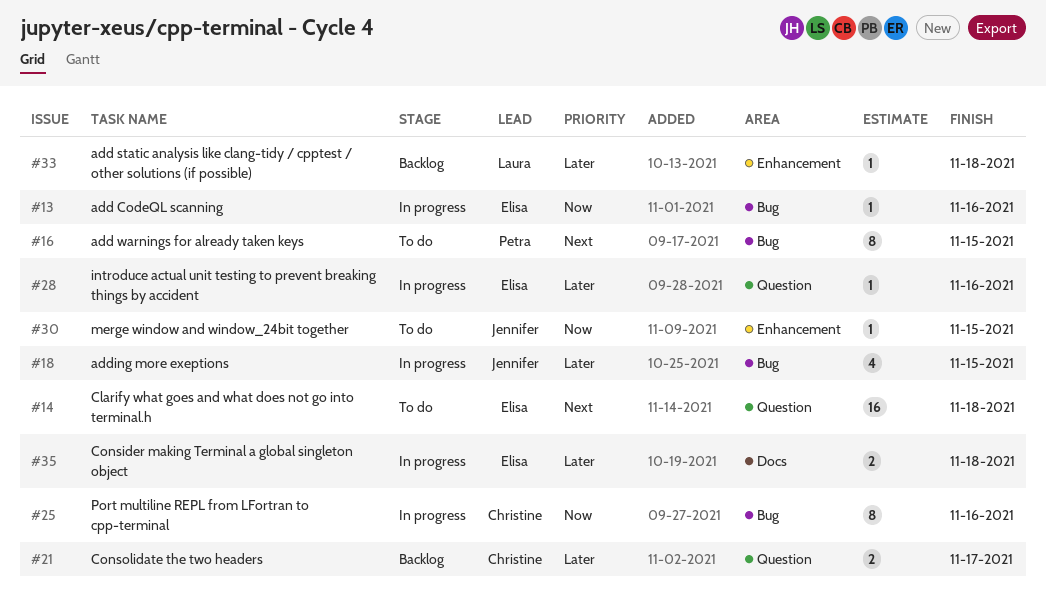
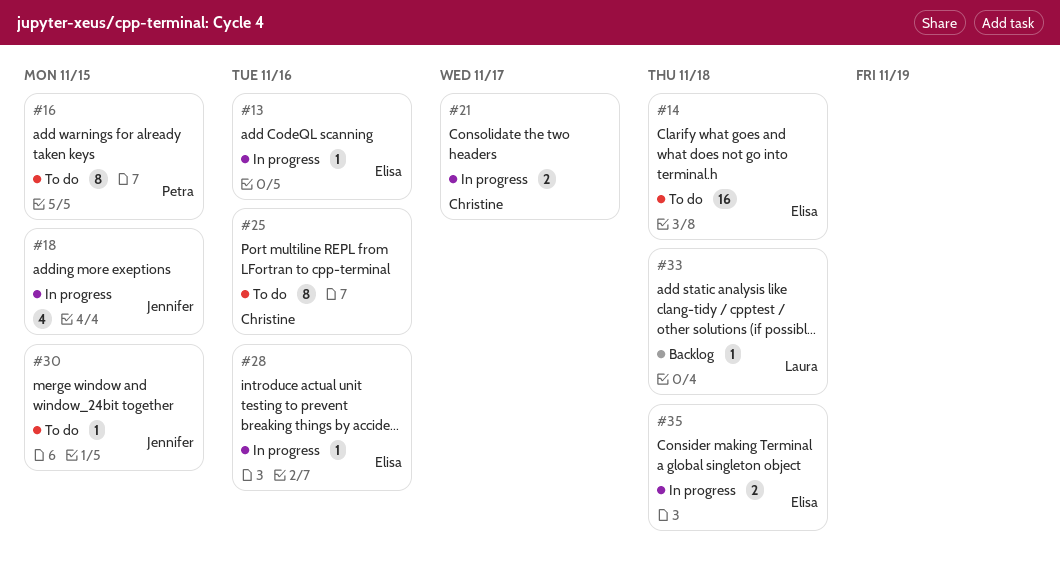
#21, status: Backlog -> In progress
#25, status: In progress -> To do

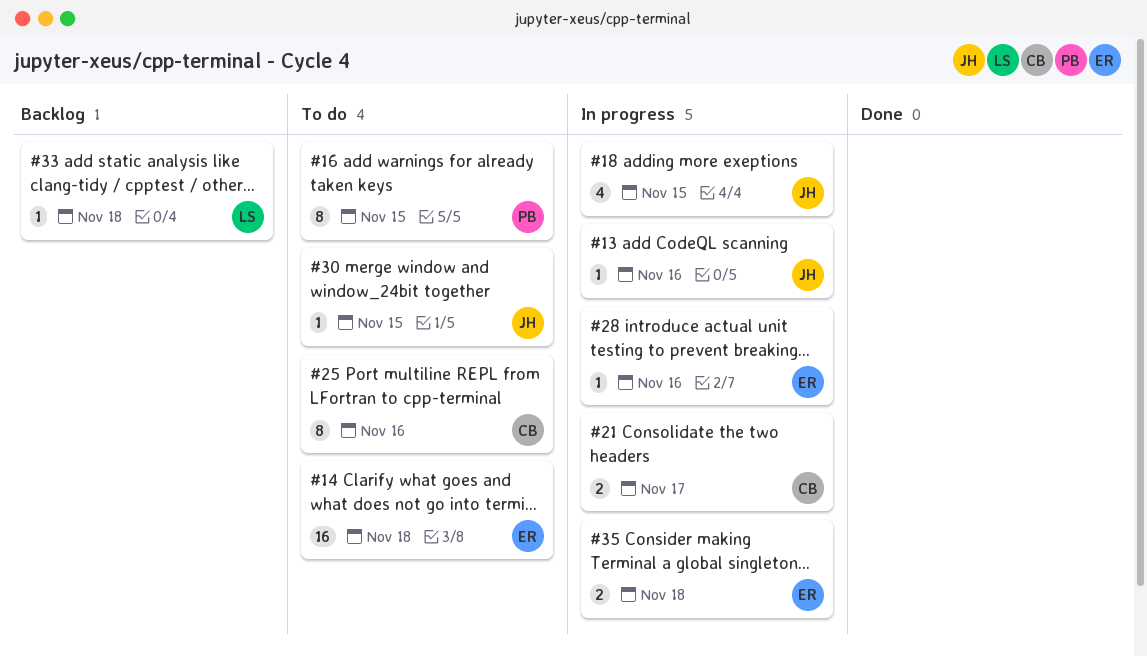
#13, owner: Elisa -> Jennifer

